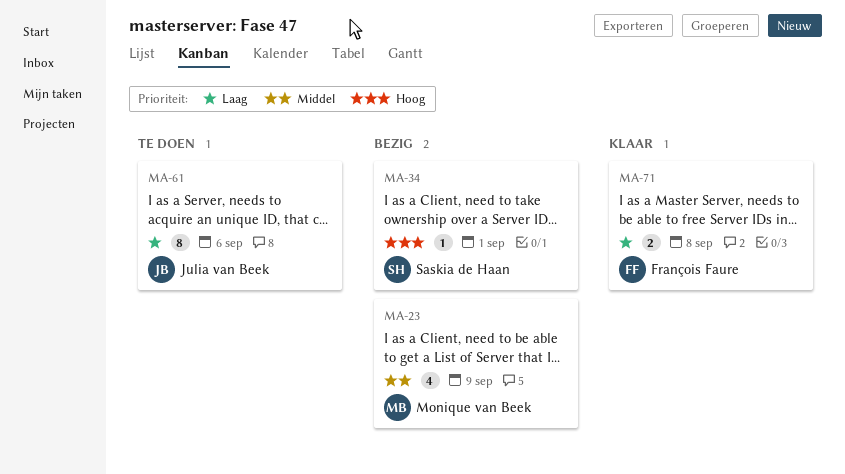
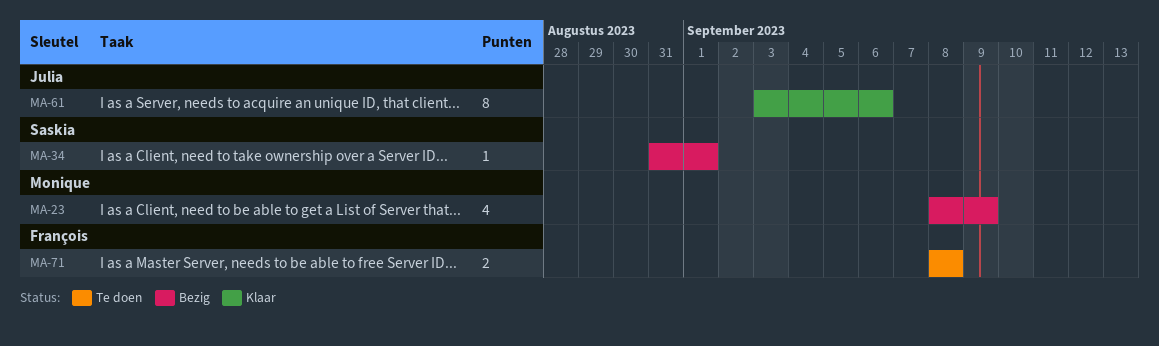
MA-61, status: Te doen -> Klaar
MA-71, status: Klaar -> Te doen

